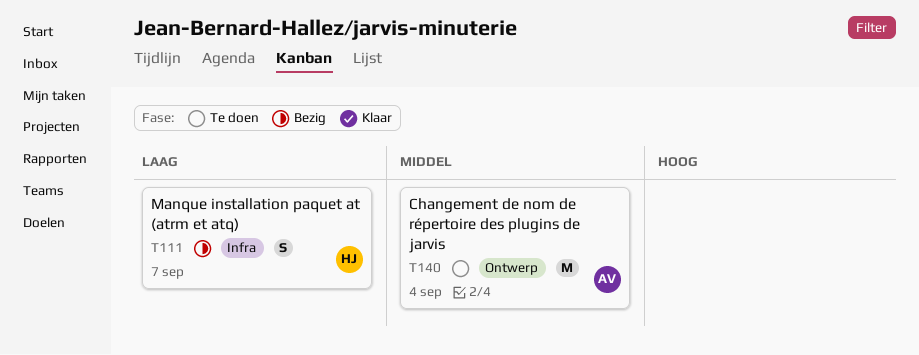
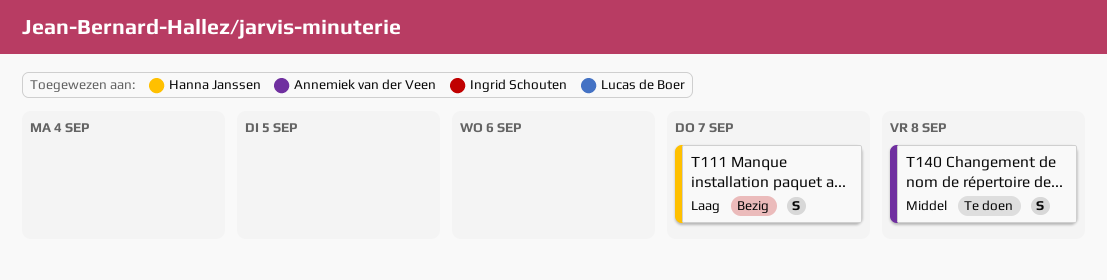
T140, estimate: M -> S
T140, due: Sep 4 -> Sep 8

